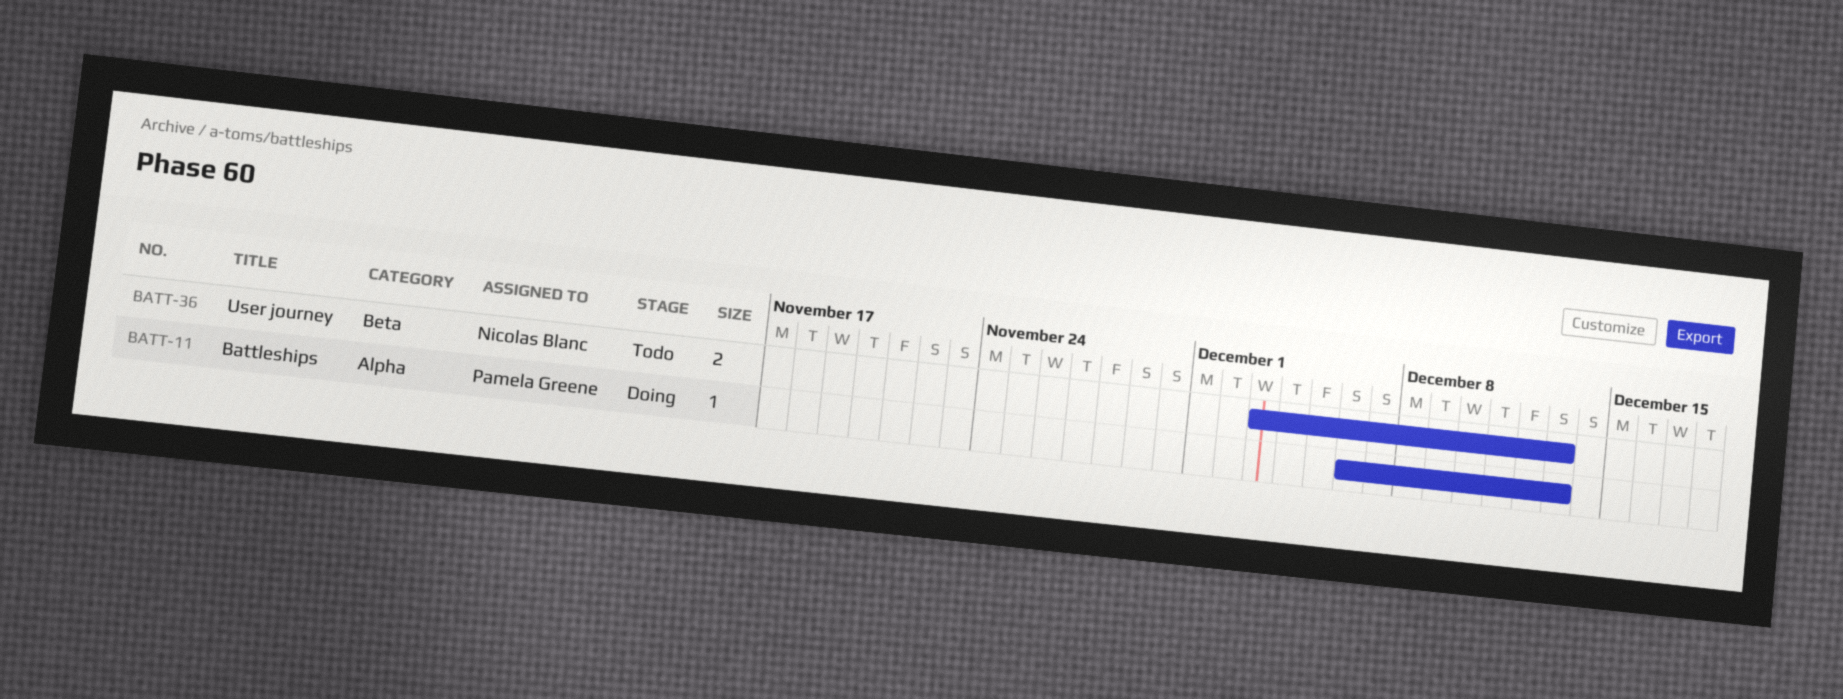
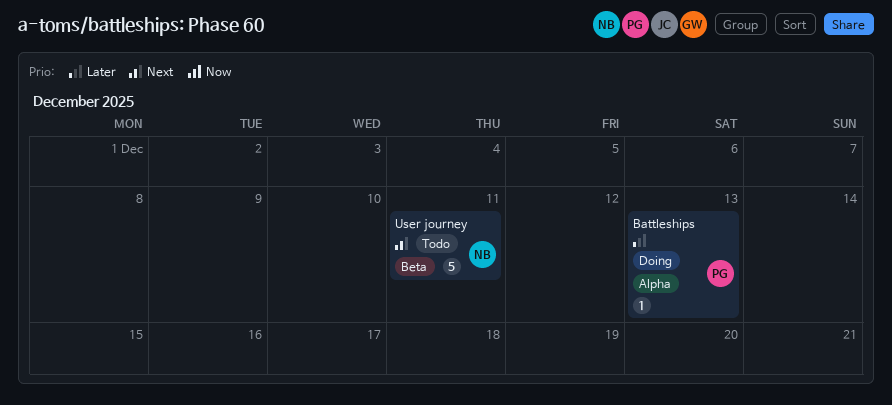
User journey, estimate: 2 -> 5
User journey, due: Dec 13 -> Dec 11

